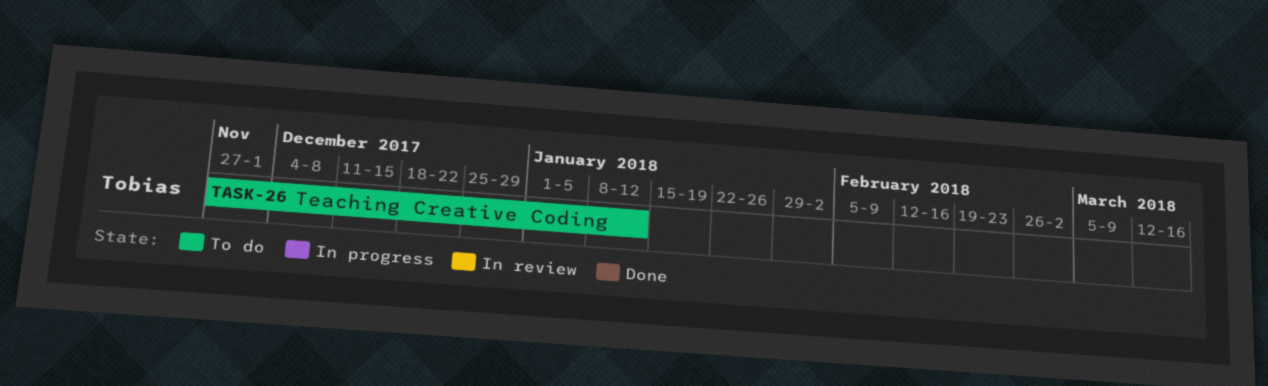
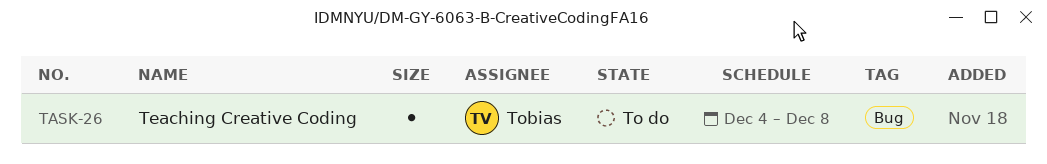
TASK-26, start: Nov 27 -> Dec 4
TASK-26, due: Jan 12 -> Dec 8

